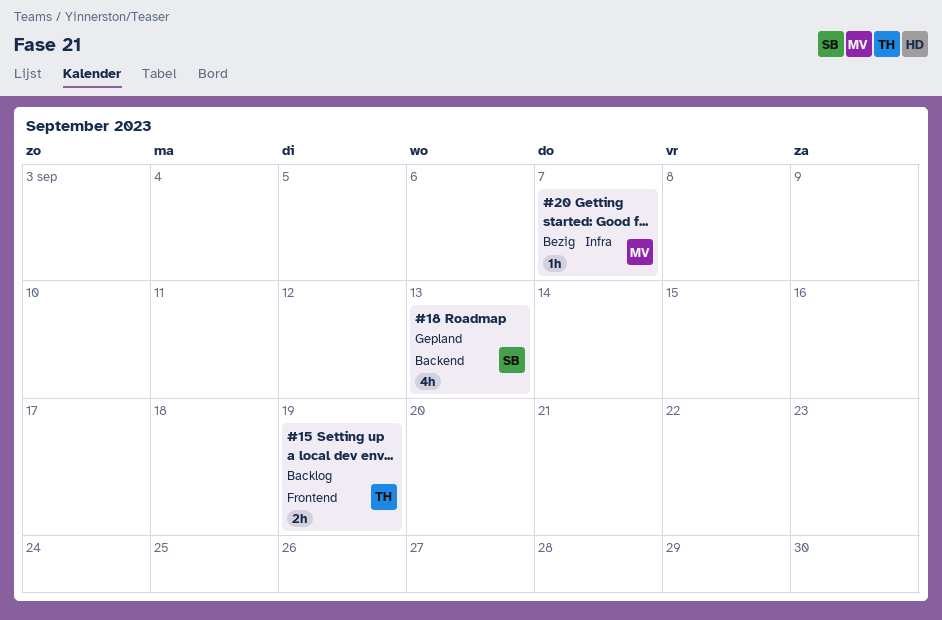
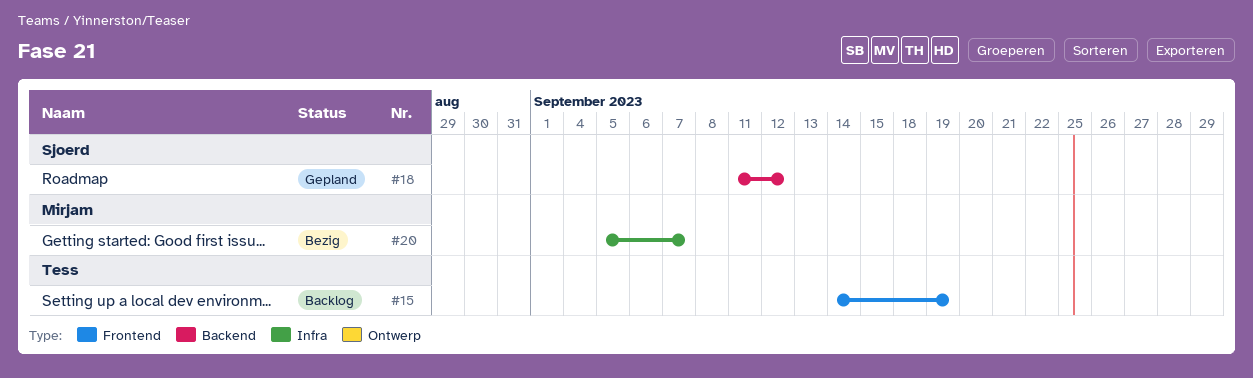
#18, due: Sep 13 -> Sep 12

